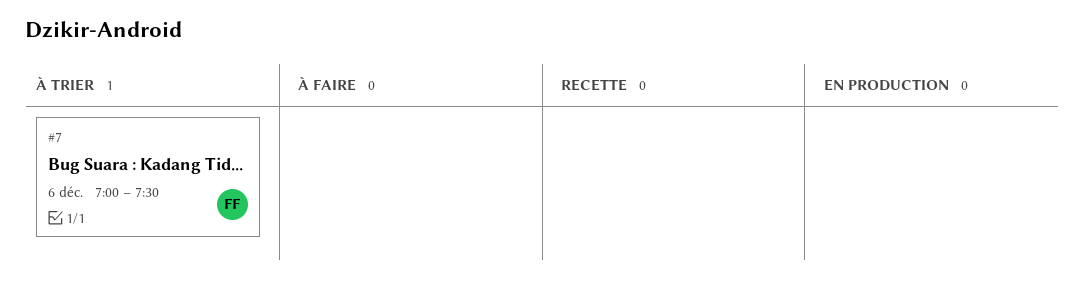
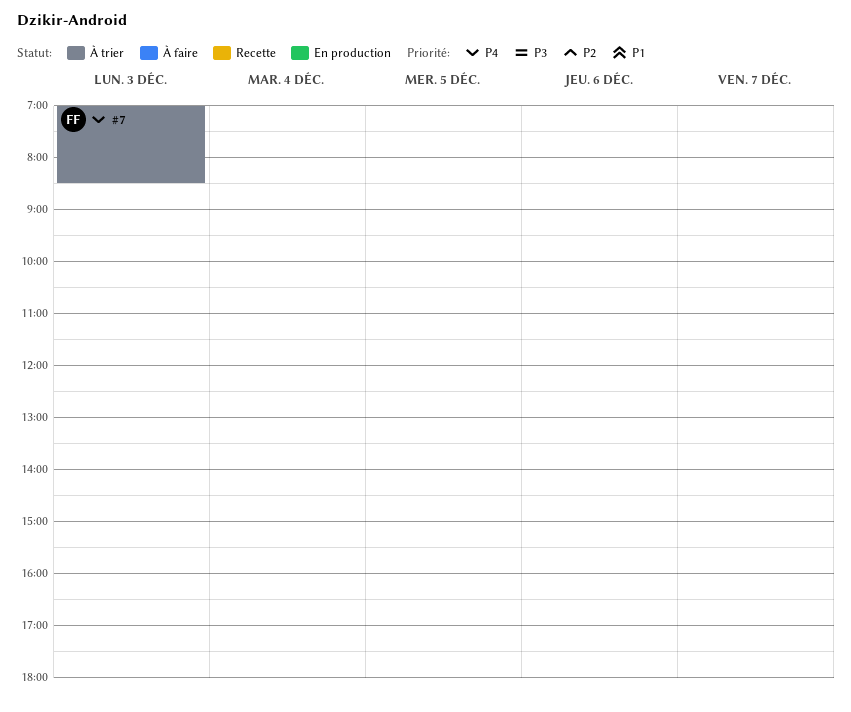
#7, day: Dec 6 -> Dec 3
#7, ends: 07:30 -> 08:30

